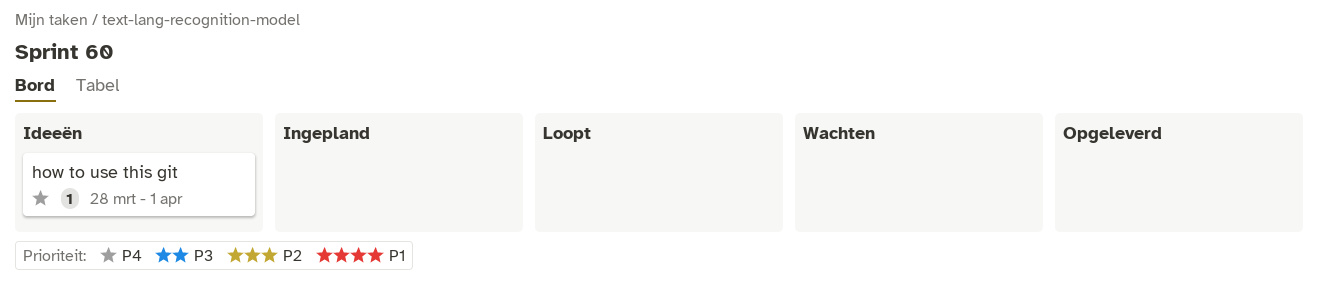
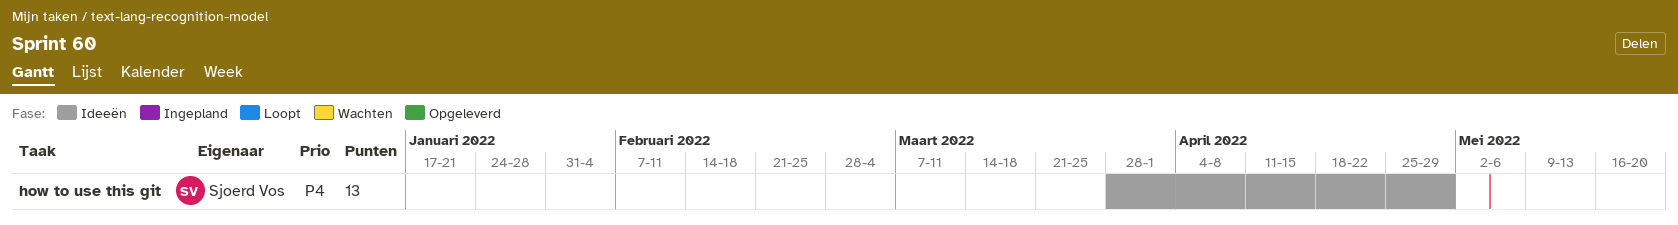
how to use this git, estimate: 1 -> 13
how to use this git, due: Apr 1 -> Apr 29

